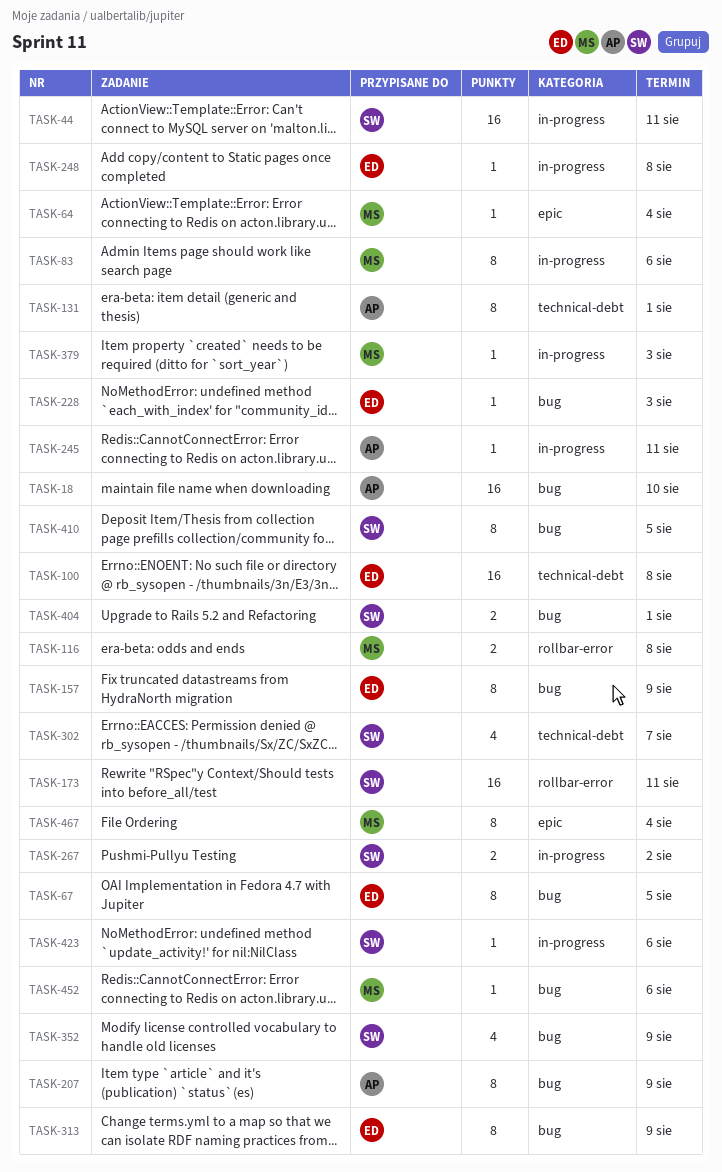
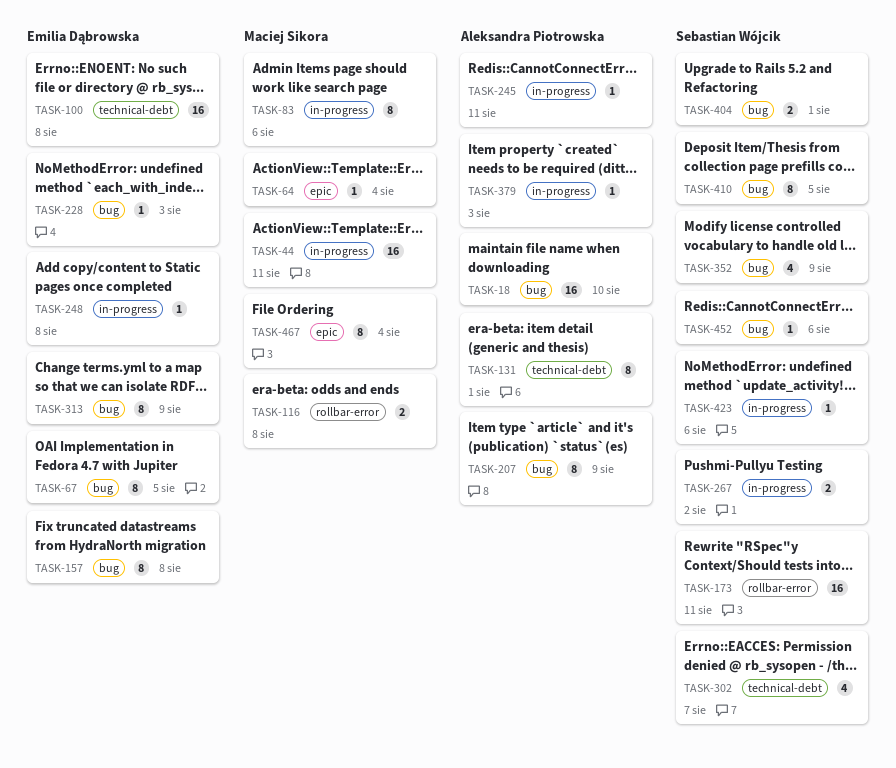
TASK-44, owner: Sebastian Wójcik -> Maciej Sikora
TASK-157, due: Aug 9 -> Aug 8
TASK-379, owner: Maciej Sikora -> Aleksandra Piotrowska
TASK-452, owner: Maciej Sikora -> Sebastian Wójcik

